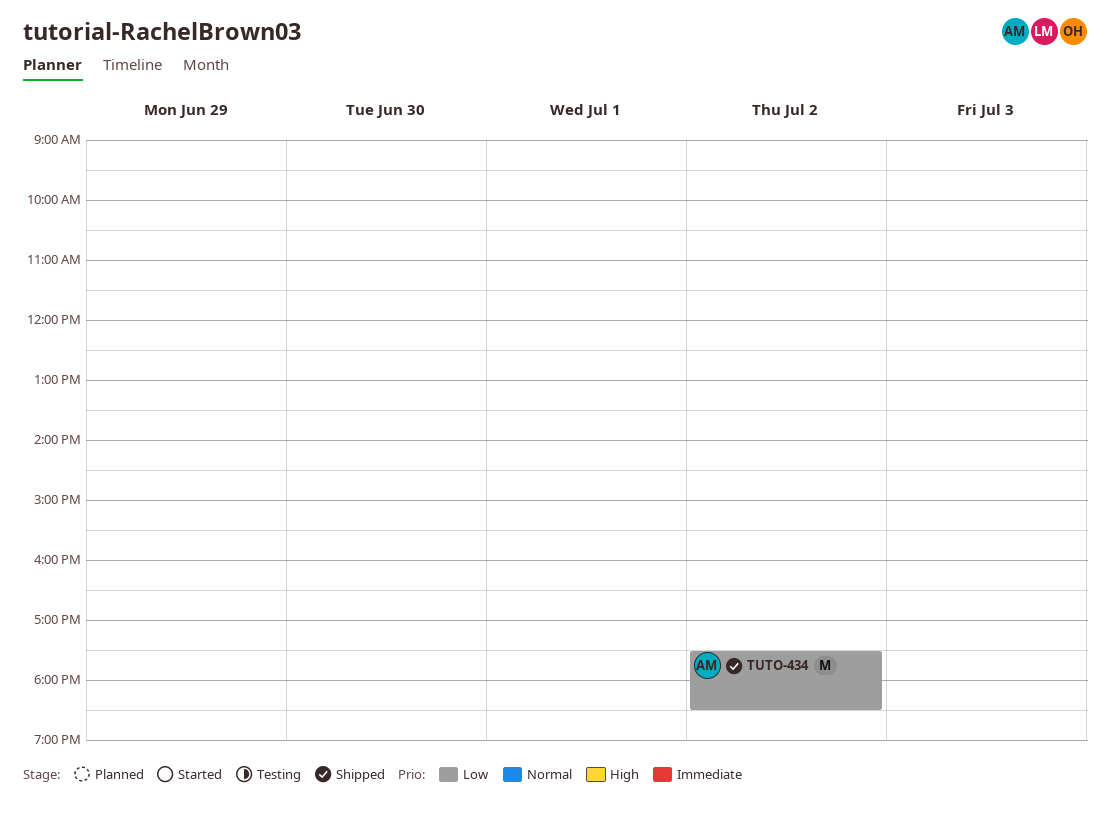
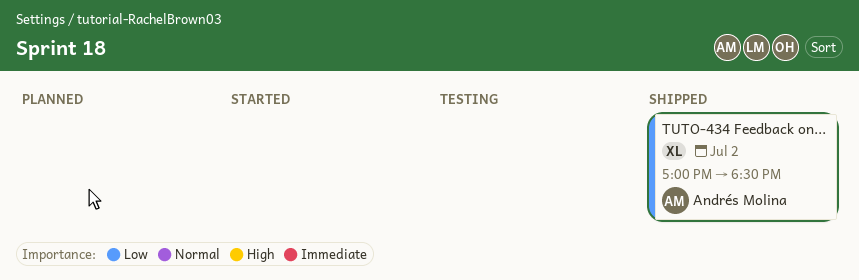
TUTO-434, estimate: M -> XL
TUTO-434, begins: 17:30 -> 17:00

